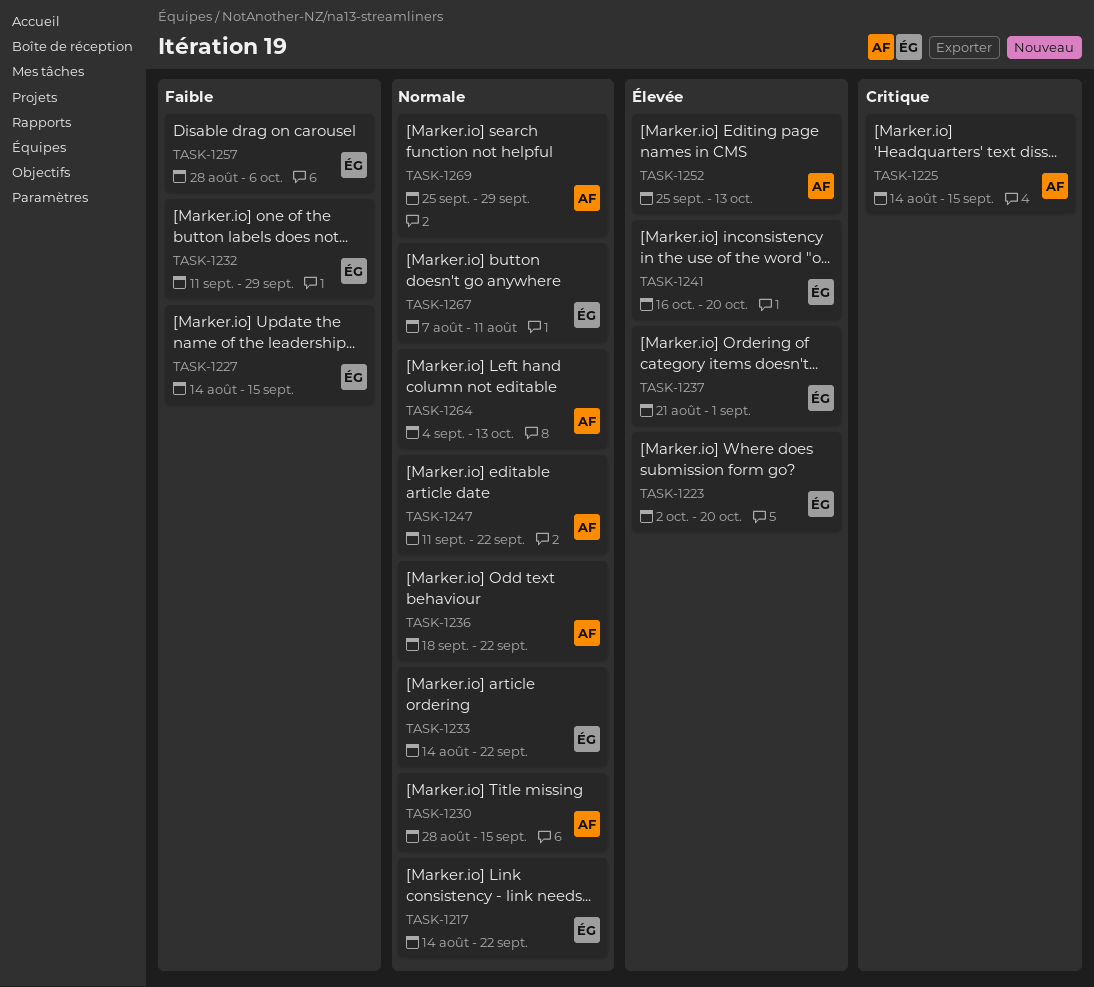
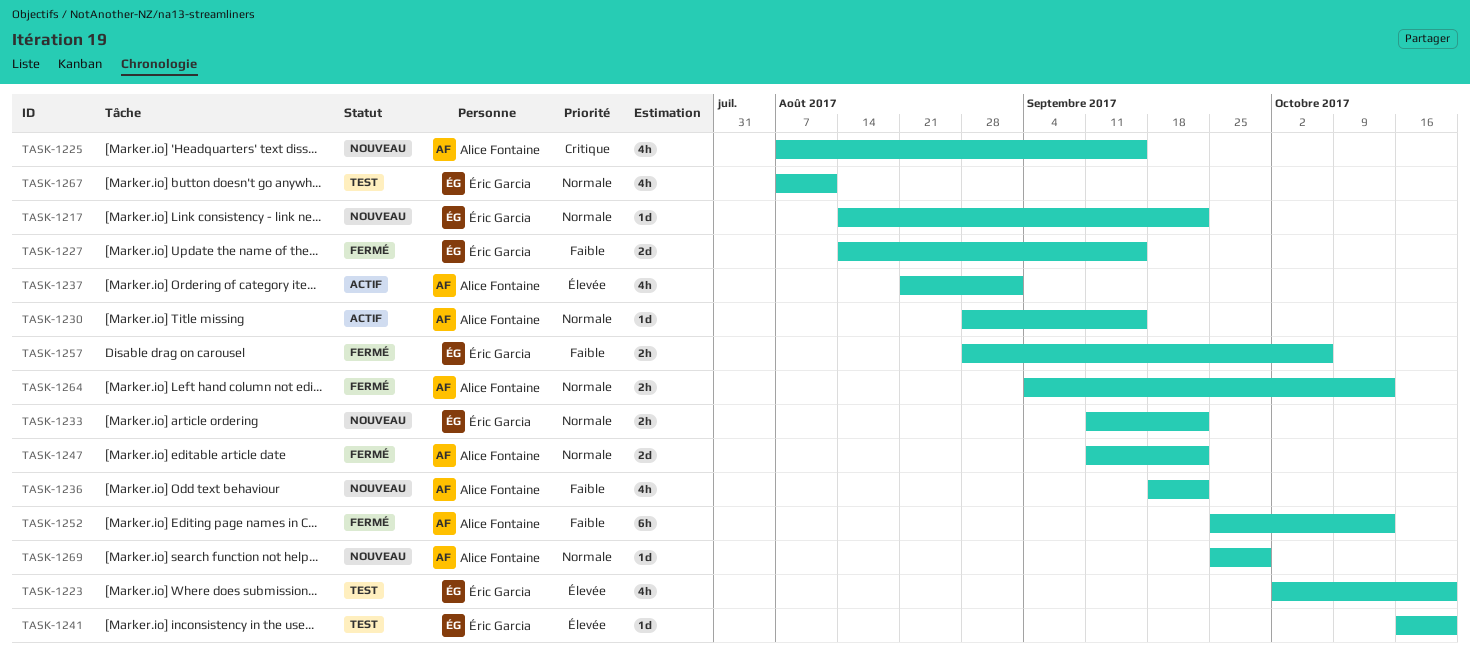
TASK-1225, start: Aug 14 -> Aug 7
TASK-1232: present -> none
TASK-1233, start: Aug 14 -> Sep 11
TASK-1236, priority: Normale -> Faible
TASK-1237, owner: Éric Garcia -> Alice Fontaine
TASK-1252, priority: Élevée -> Faible

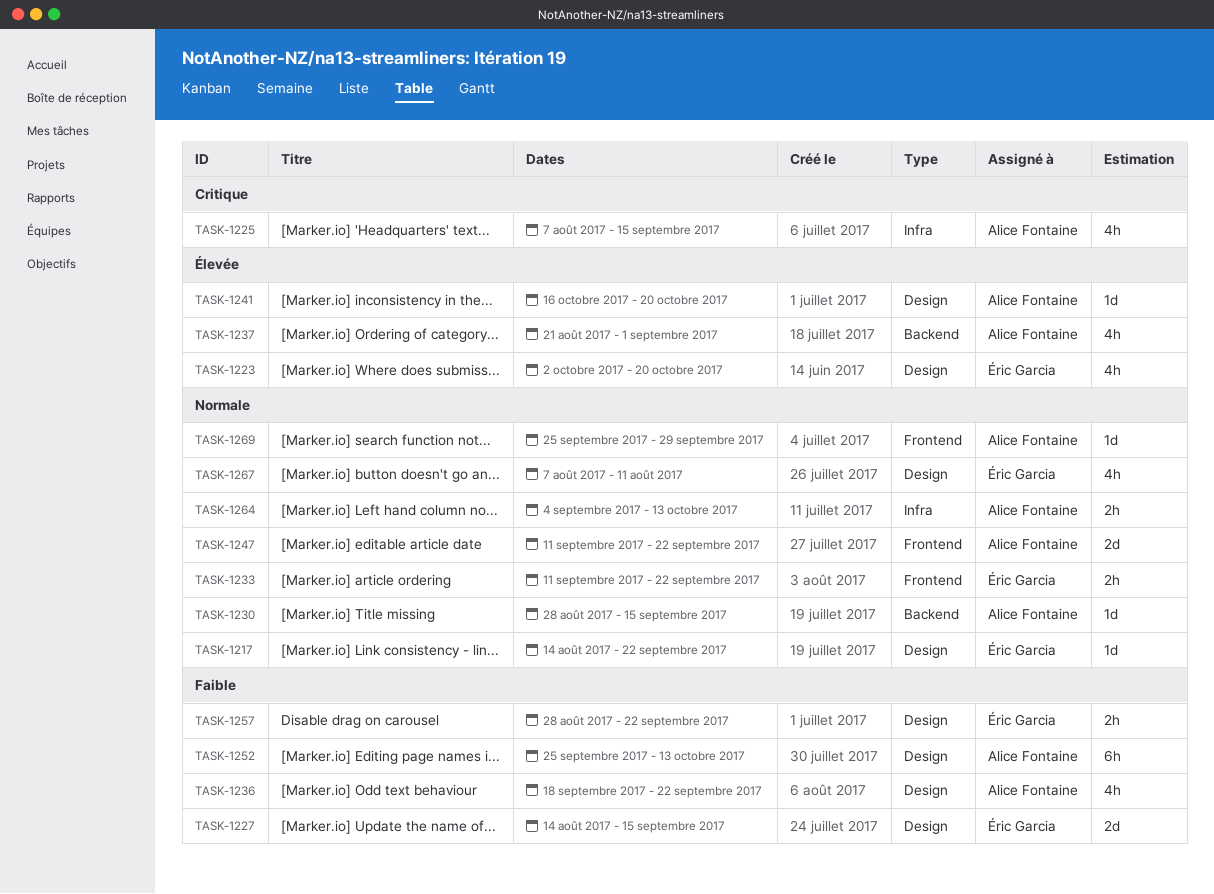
TASK-1241, owner: Éric Garcia -> Alice Fontaine
TASK-1257, due: Oct 6 -> Sep 22

